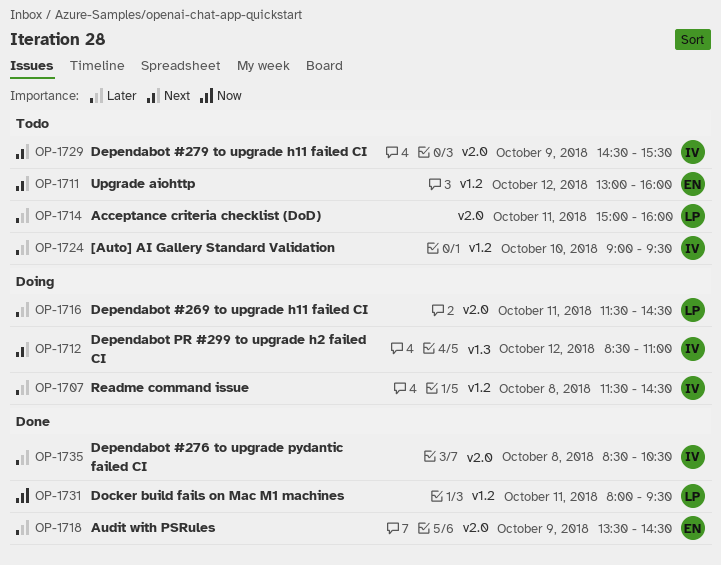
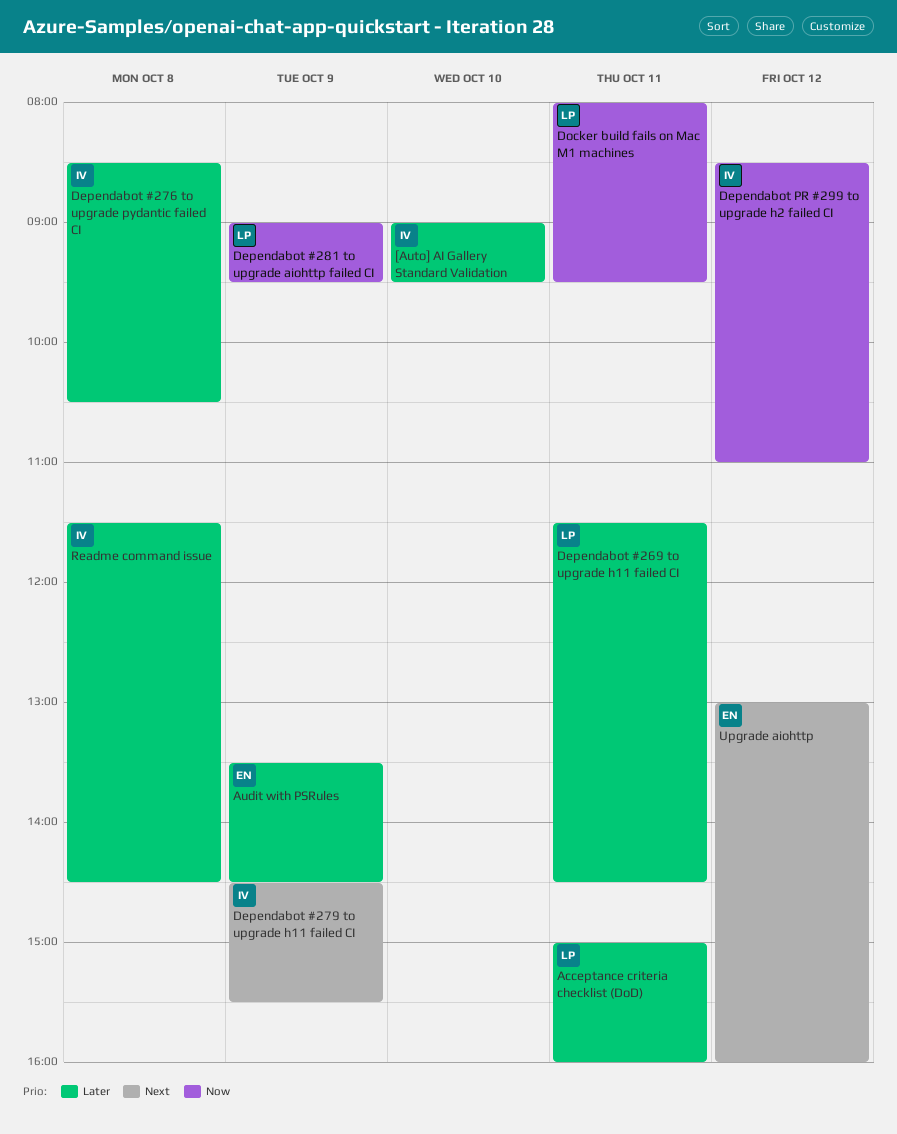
Dependabot #281 to upgrade aiohttp failed CI: none -> present
Dependabot PR #299 to upgrade h2 failed CI, priority: Next -> Now

